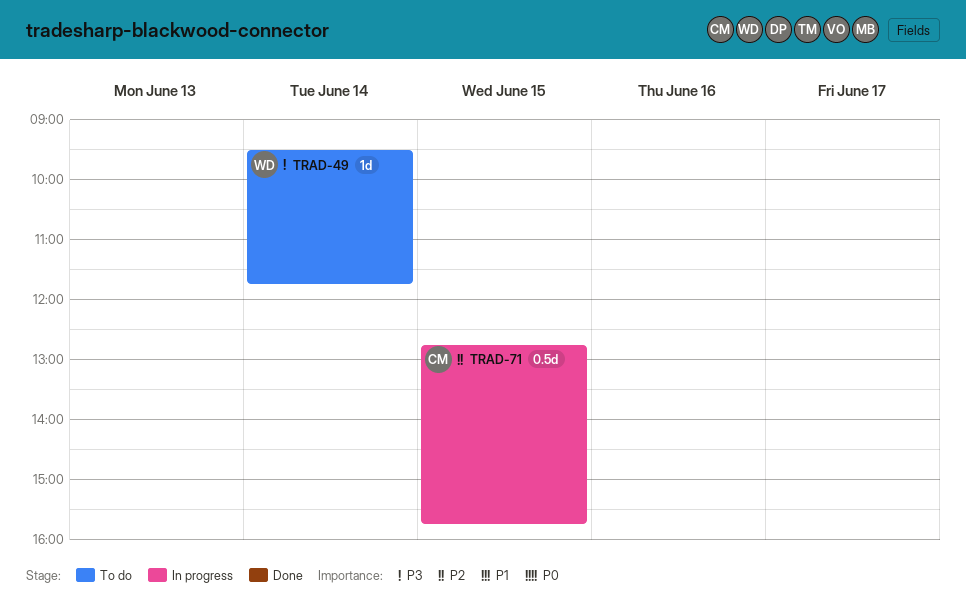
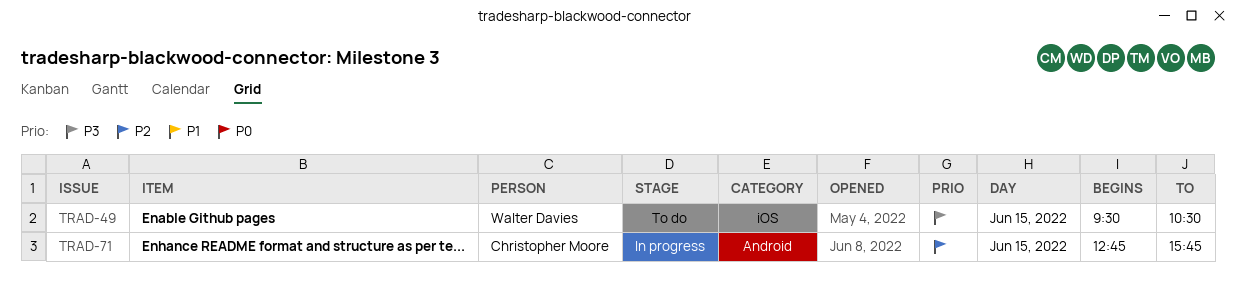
TRAD-49, day: Jun 14 -> Jun 15
TRAD-49, ends: 11:45 -> 10:30

